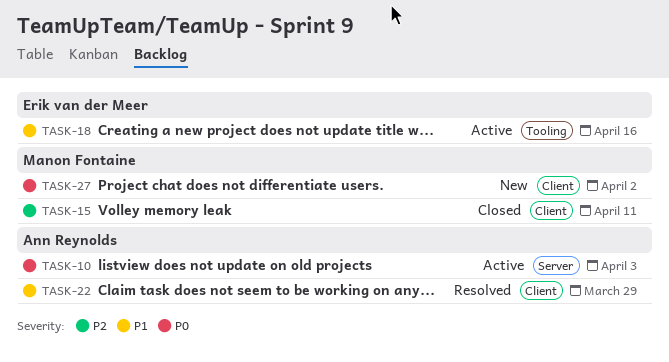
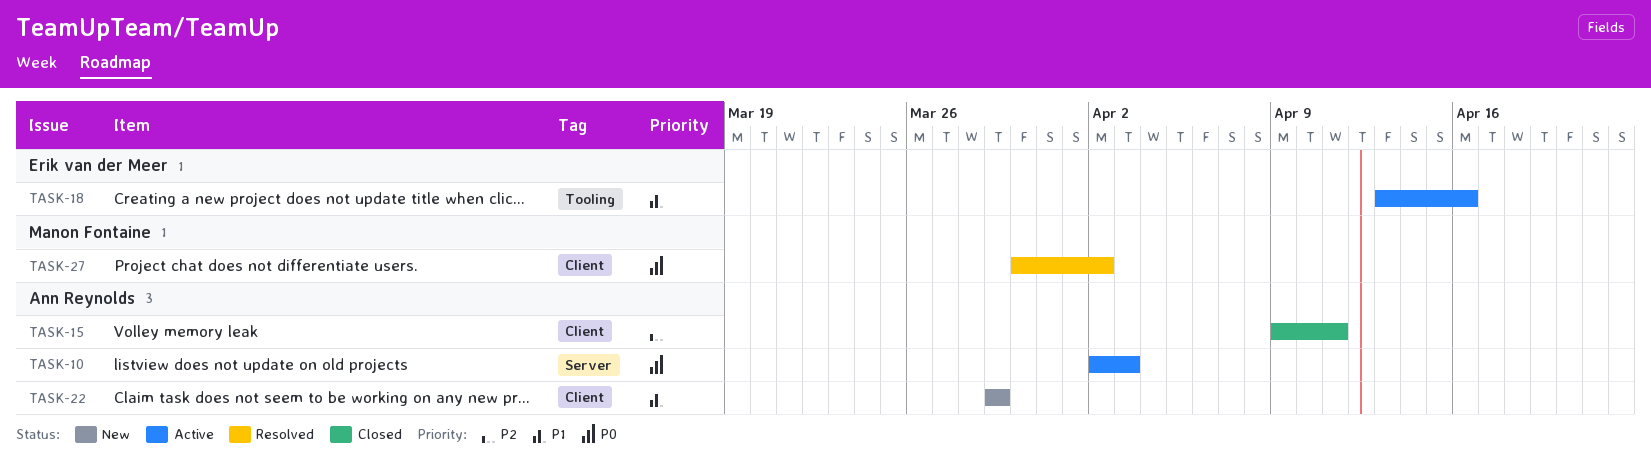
TASK-15, owner: Manon Fontaine -> Ann Reynolds
TASK-22, status: Resolved -> New
TASK-27, status: New -> Resolved

